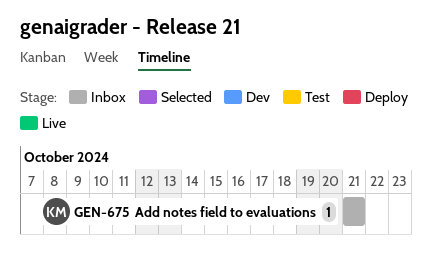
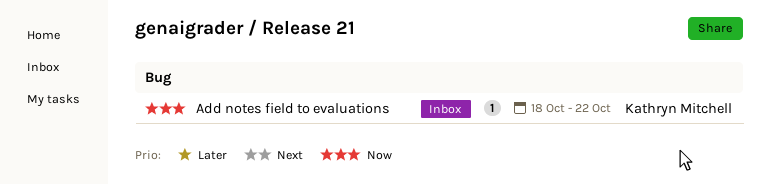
Add notes field to evaluations, start: Oct 21 -> Oct 18
Add notes field to evaluations, due: Oct 21 -> Oct 22

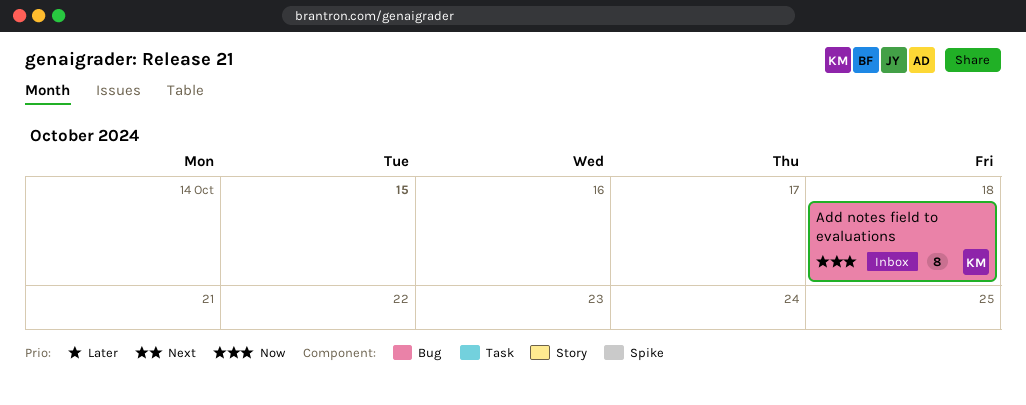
Add notes field to evaluations, estimate: 1 -> 8
Add notes field to evaluations, due: Oct 22 -> Oct 18

